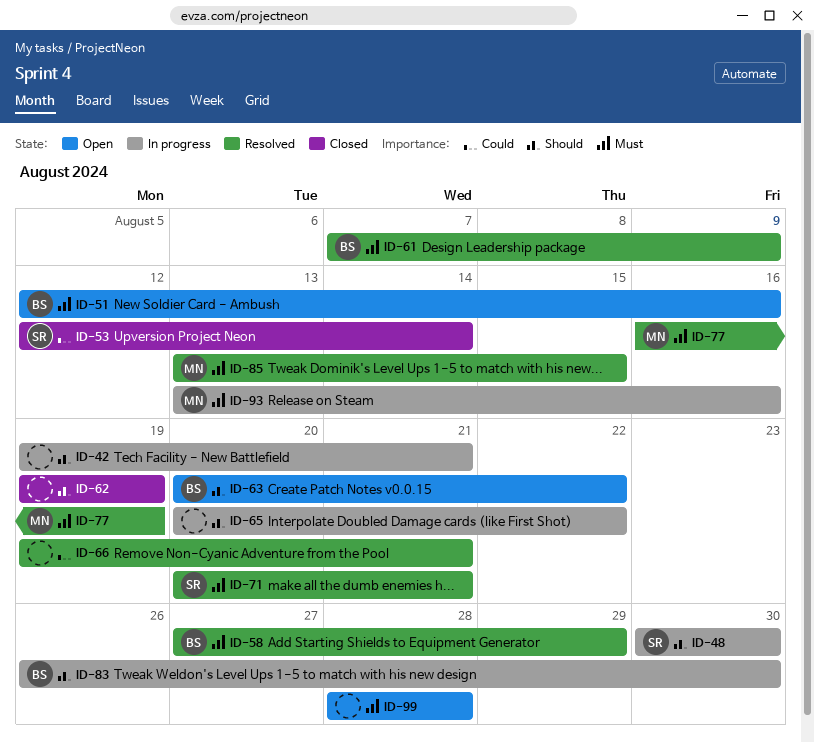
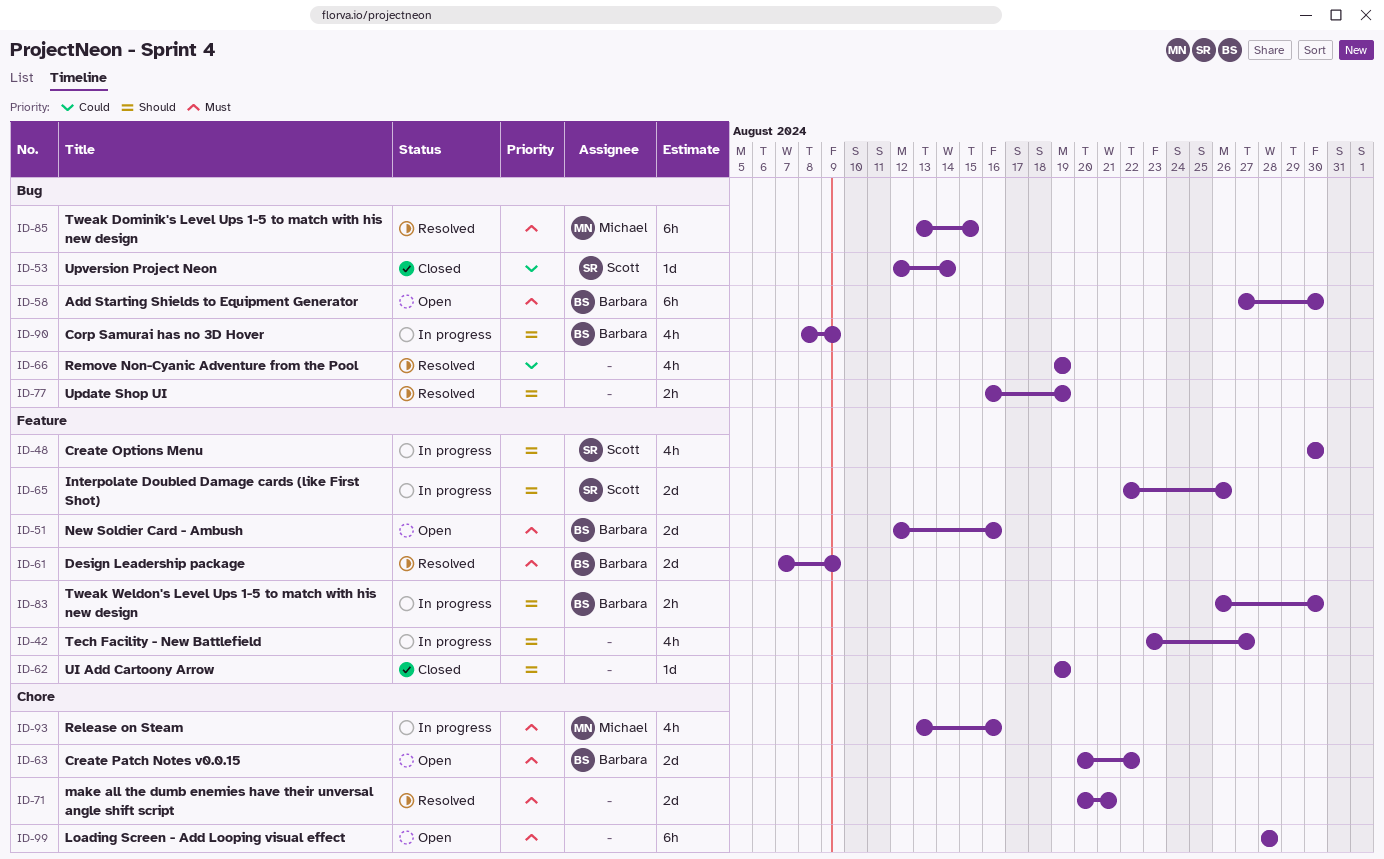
ID-42, start: Aug 19 -> Aug 23
ID-42, due: Aug 21 -> Aug 27
ID-58, status: Resolved -> Open
ID-58, due: Aug 29 -> Aug 30
ID-63, priority: Should -> Must
ID-65, owner: none -> Scott
ID-65, start: Aug 20 -> Aug 22
ID-65, due: Aug 22 -> Aug 26
ID-66, due: Aug 21 -> Aug 19
ID-71, owner: Scott -> none
ID-77, owner: Michael -> none
ID-77, priority: Must -> Should
ID-90: none -> present

